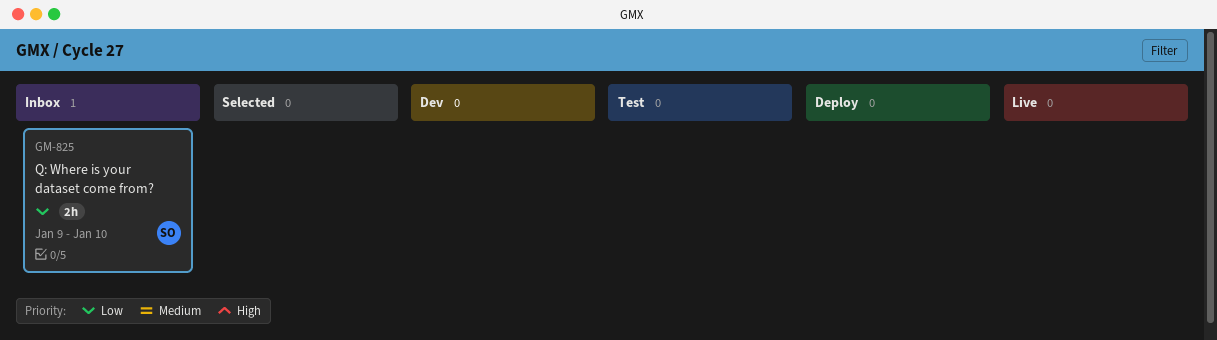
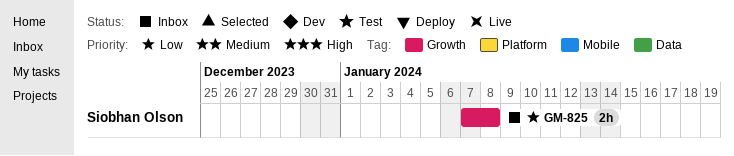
GM-825, start: Jan 9 -> Jan 7
GM-825, due: Jan 10 -> Jan 8

